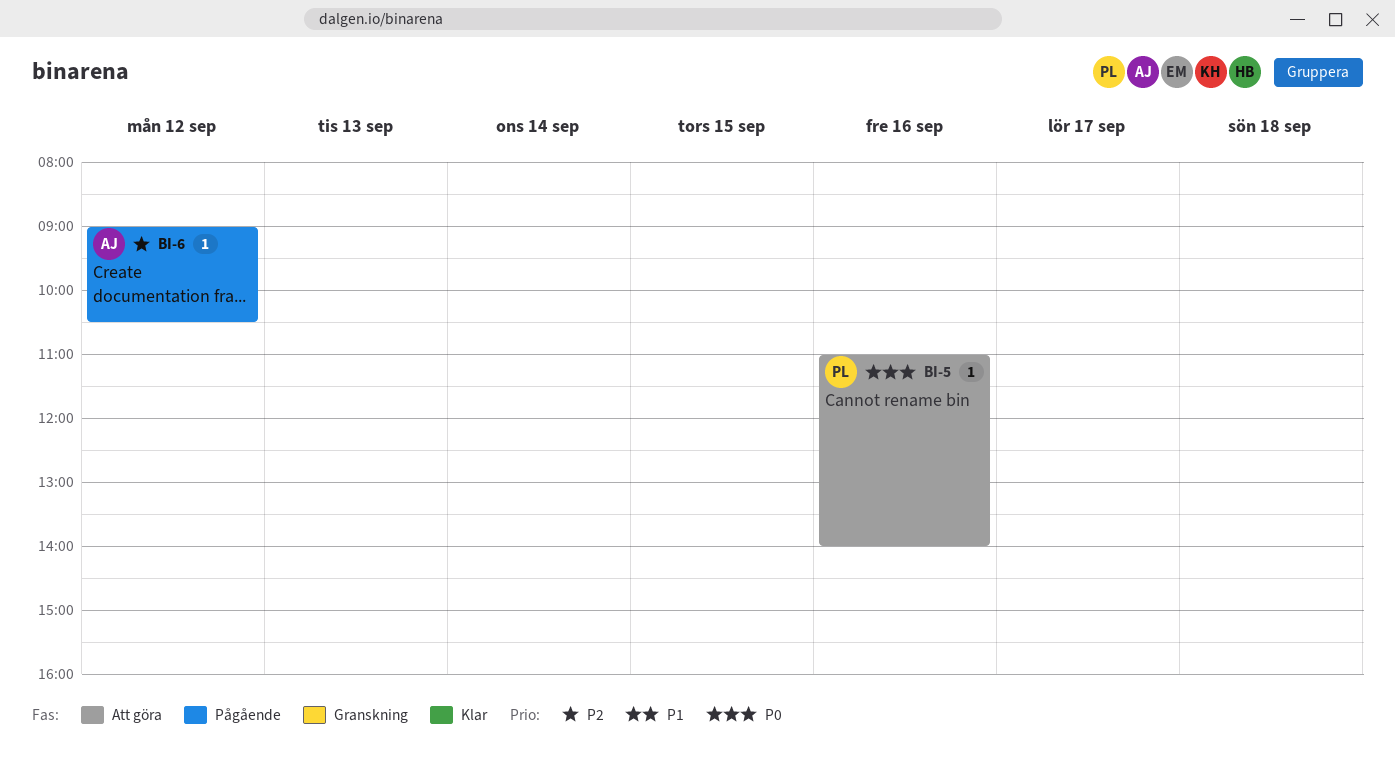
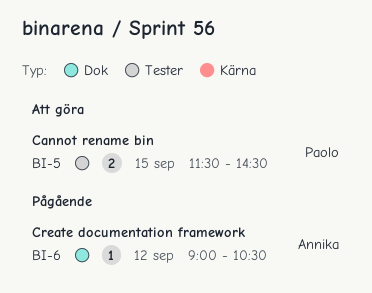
BI-5, estimate: 1 -> 2
BI-5, day: Sep 16 -> Sep 15
BI-5, begins: 11:00 -> 11:30
BI-5, ends: 14:00 -> 14:30

